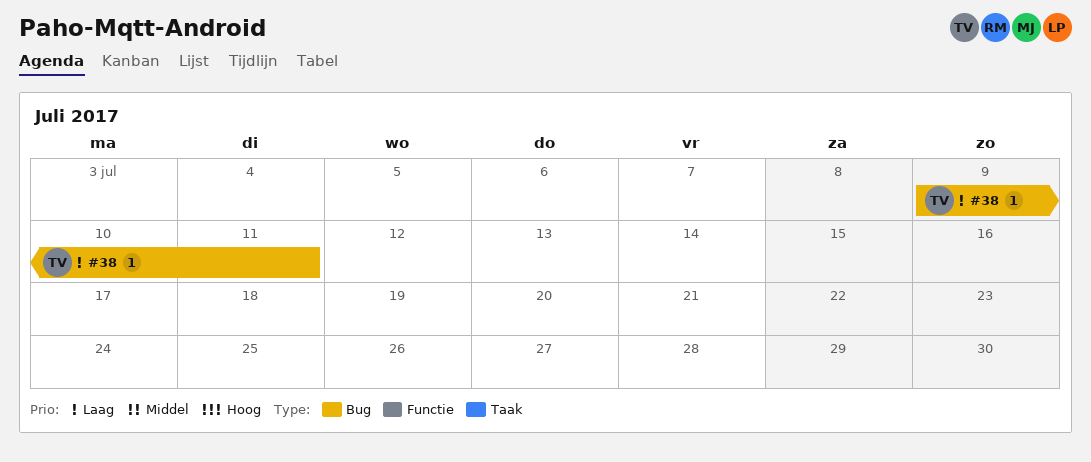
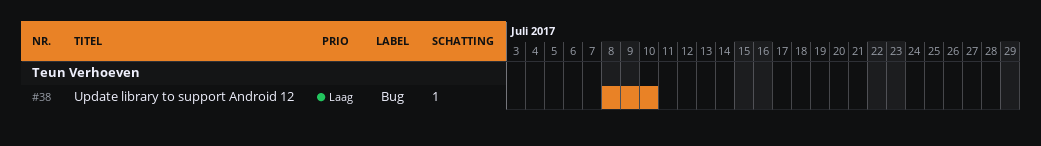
#38, start: Jul 9 -> Jul 8
#38, due: Jul 11 -> Jul 10

